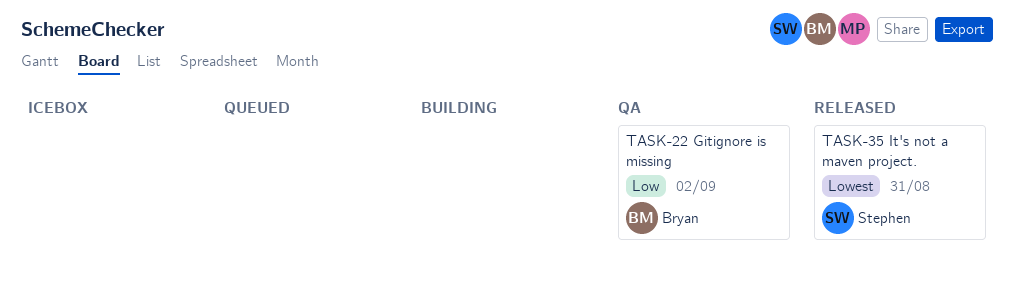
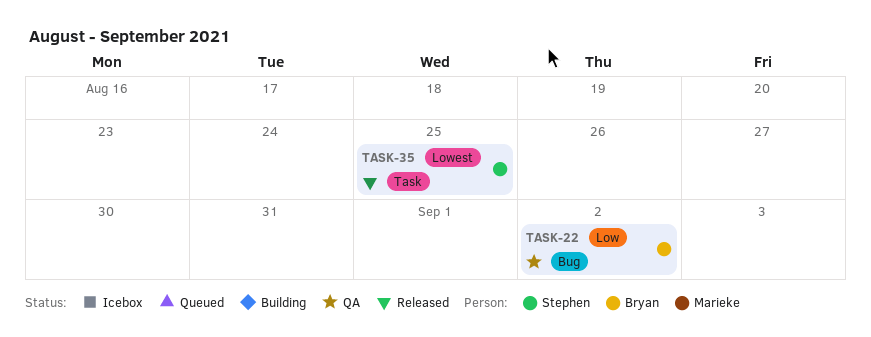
TASK-35, due: Aug 31 -> Aug 25

